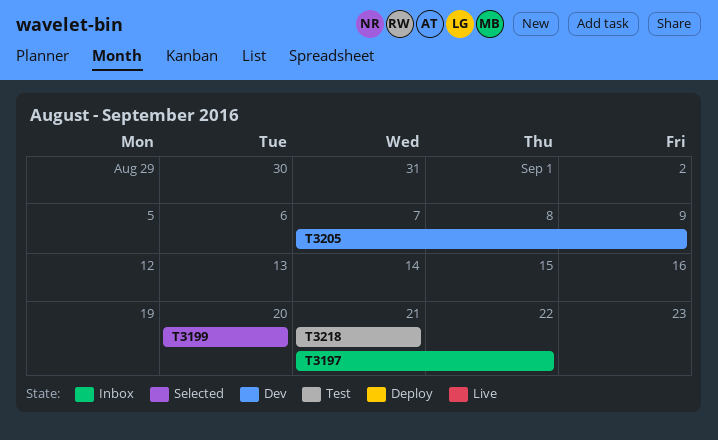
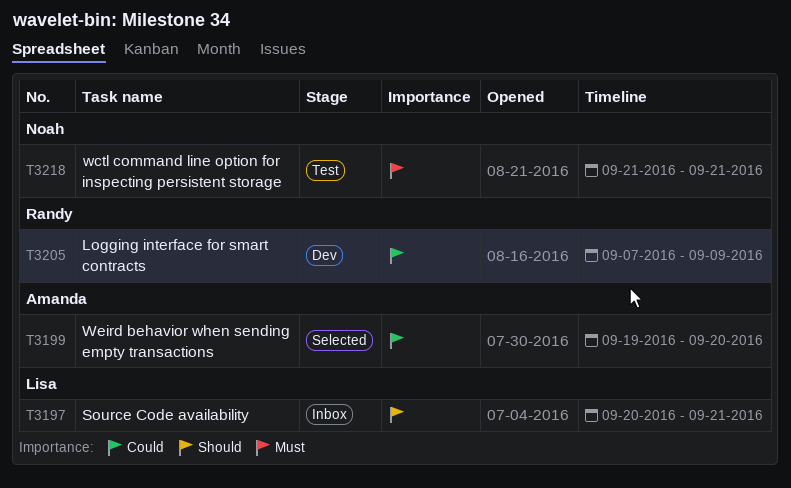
T3197, start: Sep 21 -> Sep 20
T3197, due: Sep 22 -> Sep 21
T3199, start: Sep 20 -> Sep 19

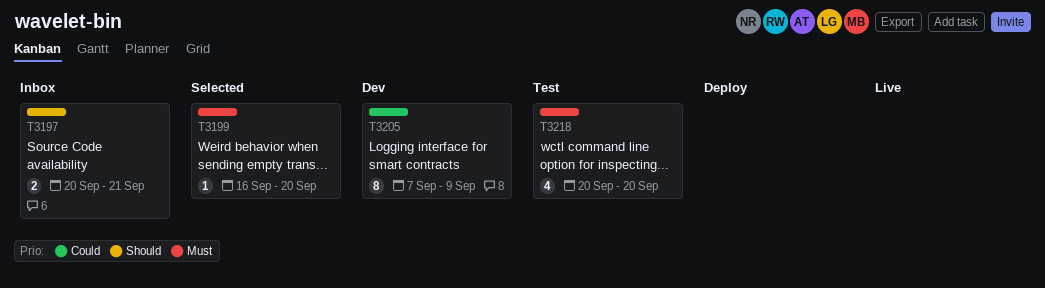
T3199, priority: Could -> Must
T3199, start: Sep 19 -> Sep 16
T3218, start: Sep 21 -> Sep 20
T3218, due: Sep 21 -> Sep 20

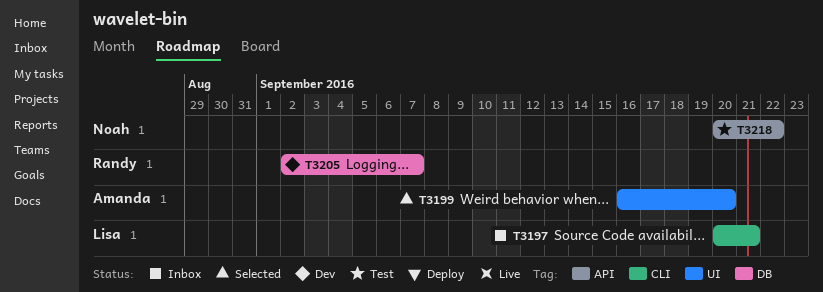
T3205, start: Sep 7 -> Sep 2
T3205, due: Sep 9 -> Sep 7
T3218, due: Sep 20 -> Sep 22

